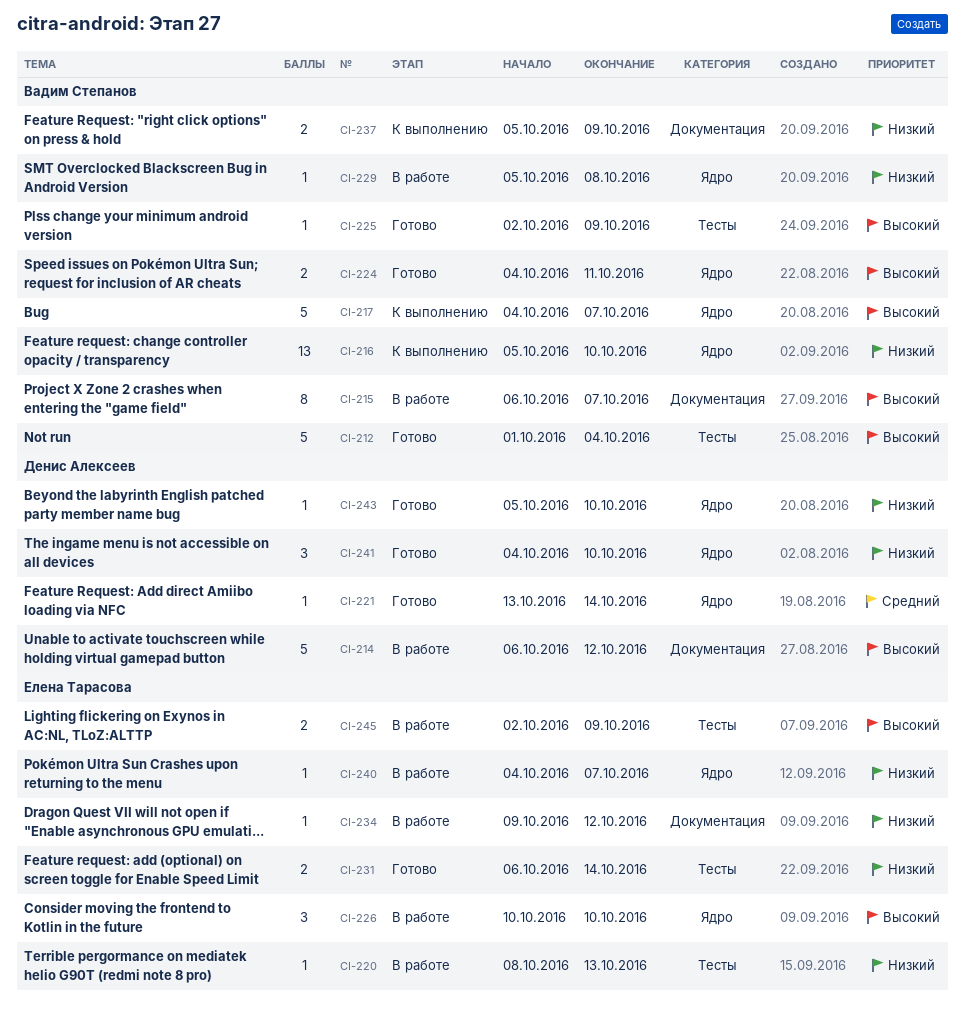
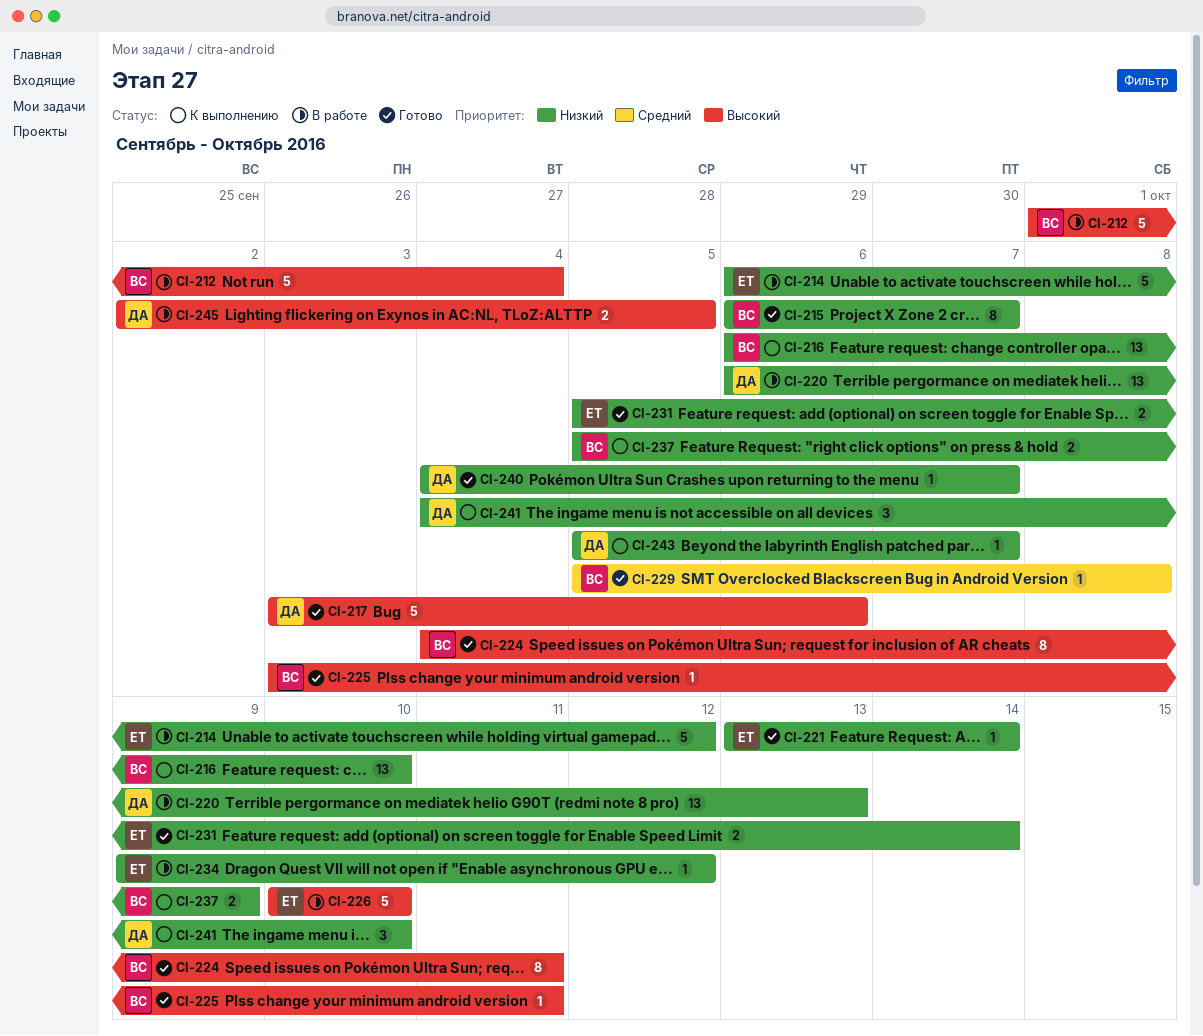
CI-212, status: Готово -> В работе
CI-214, owner: Денис Алексеев -> Елена Тарасова
CI-214, priority: Высокий -> Низкий
CI-215, status: В работе -> Готово
CI-215, priority: Высокий -> Низкий
CI-216, start: Oct 5 -> Oct 6
CI-217, status: К выполнению -> Готово
CI-217, owner: Вадим Степанов -> Денис Алексеев
CI-217, start: Oct 4 -> Oct 3
CI-217, due: Oct 7 -> Oct 6
CI-220, owner: Елена Тарасова -> Денис Алексеев
CI-220, estimate: 1 -> 13
CI-220, start: Oct 8 -> Oct 6
CI-221, owner: Денис Алексеев -> Елена Тарасова
CI-221, priority: Средний -> Низкий
CI-224, estimate: 2 -> 8
CI-225, start: Oct 2 -> Oct 3
CI-225, due: Oct 9 -> Oct 11
CI-226, estimate: 3 -> 5
CI-229, status: В работе -> Готово
CI-229, priority: Низкий -> Средний
CI-231, start: Oct 6 -> Oct 5
CI-240, status: В работе -> Готово
CI-240, owner: Елена Тарасова -> Денис Алексеев
CI-241, status: Готово -> К выполнению
CI-243, status: Готово -> К выполнению
CI-243, due: Oct 10 -> Oct 7
CI-245, owner: Елена Тарасова -> Денис Алексеев
CI-245, due: Oct 9 -> Oct 5

